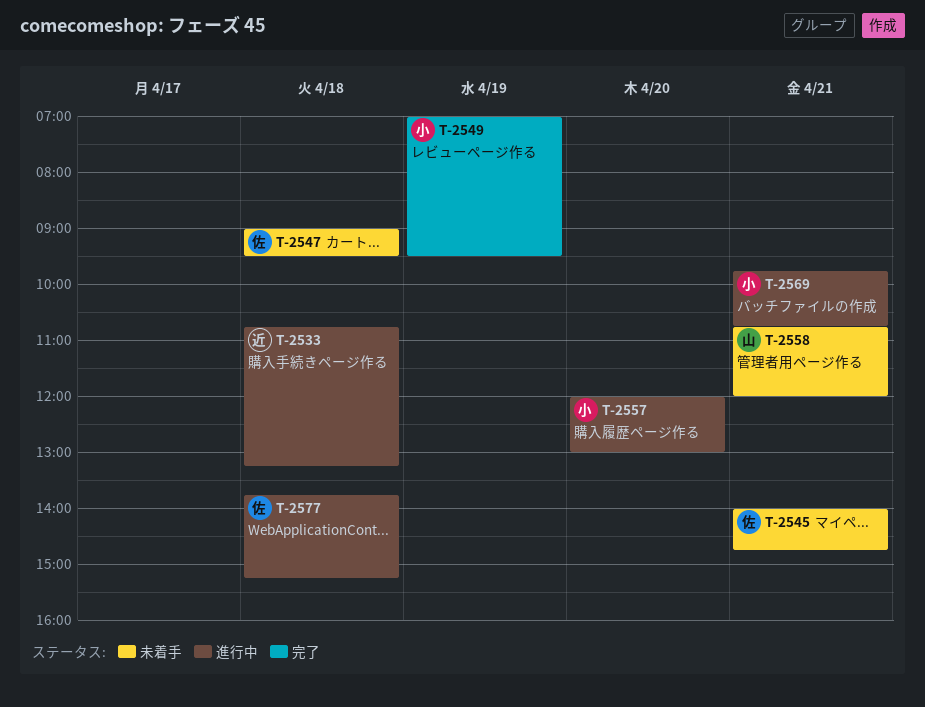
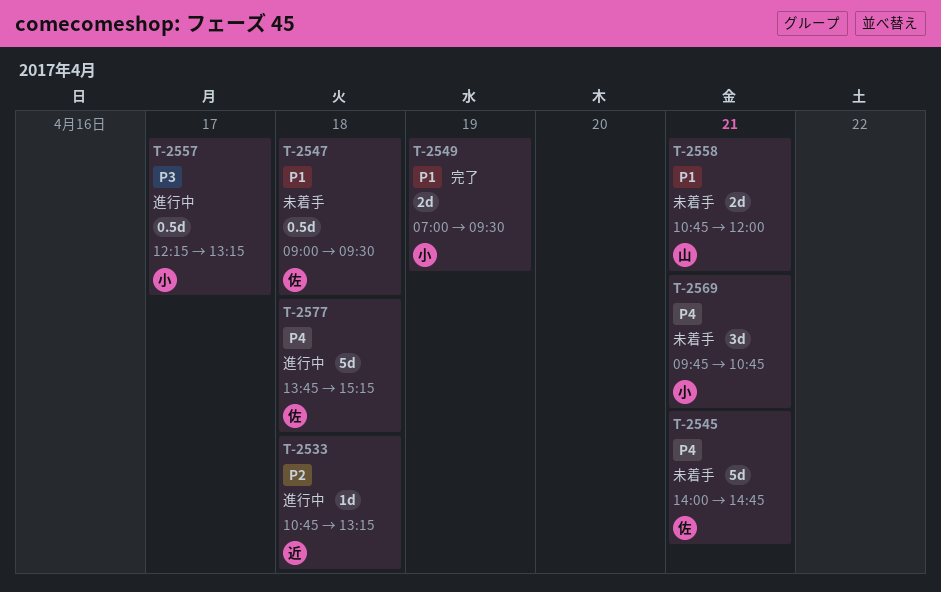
T-2557, day: Apr 20 -> Apr 17
T-2557, begins: 12:00 -> 12:15
T-2557, ends: 13:00 -> 13:15
T-2569, status: 進行中 -> 未着手

